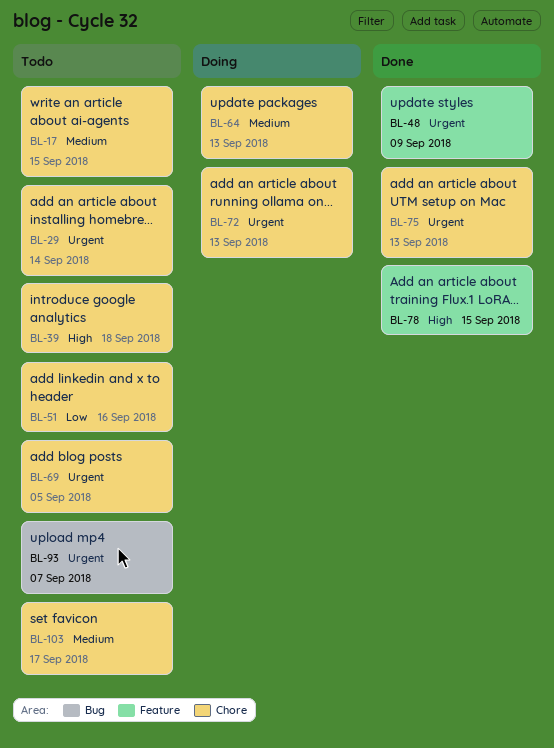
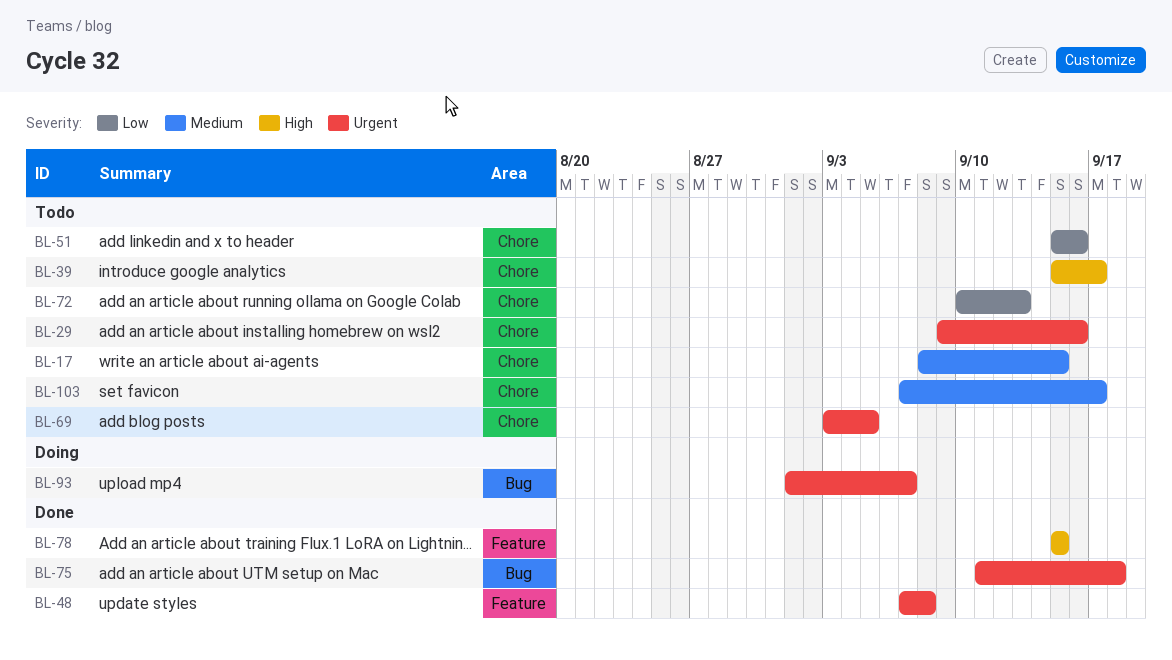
BL-29, due: Sep 14 -> Sep 16
BL-39, due: Sep 18 -> Sep 17
BL-48, due: Sep 9 -> Sep 8
BL-64: present -> none
BL-72, status: Doing -> Todo
BL-72, priority: Urgent -> Low
BL-75, label: Chore -> Bug
BL-75, due: Sep 13 -> Sep 18
BL-93, status: Todo -> Doing

